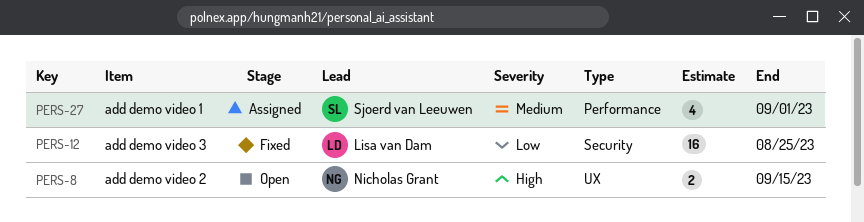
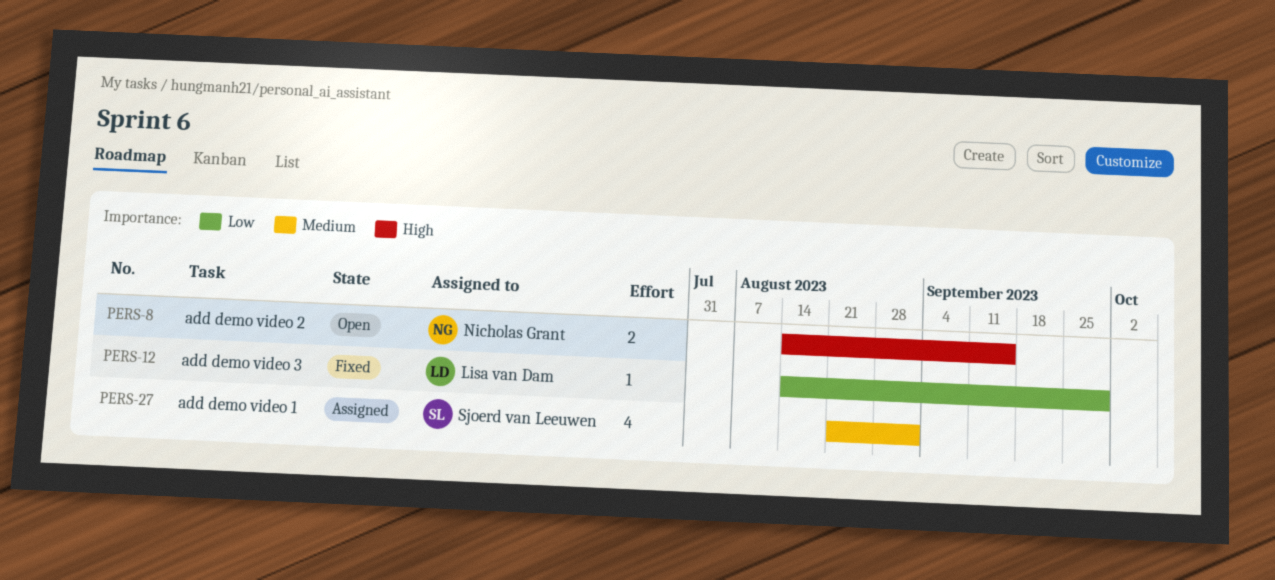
PERS-12, estimate: 16 -> 1
PERS-12, due: Aug 25 -> Sep 29

